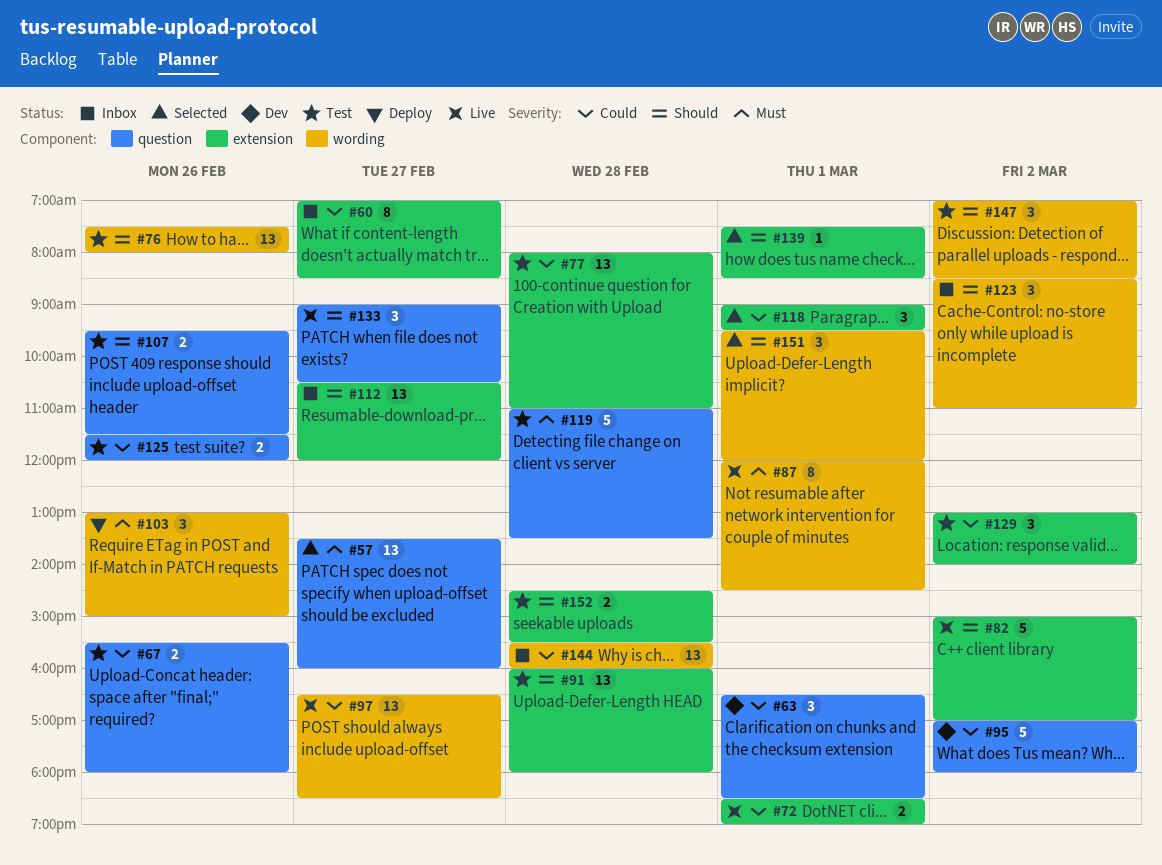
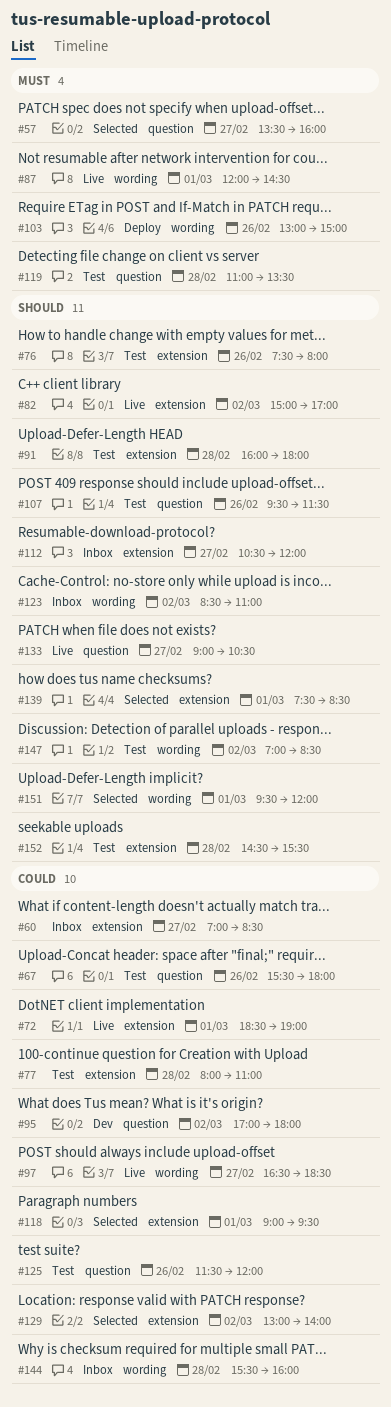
#63: present -> none
#76, label: wording -> extension
#129, status: Test -> Selected

